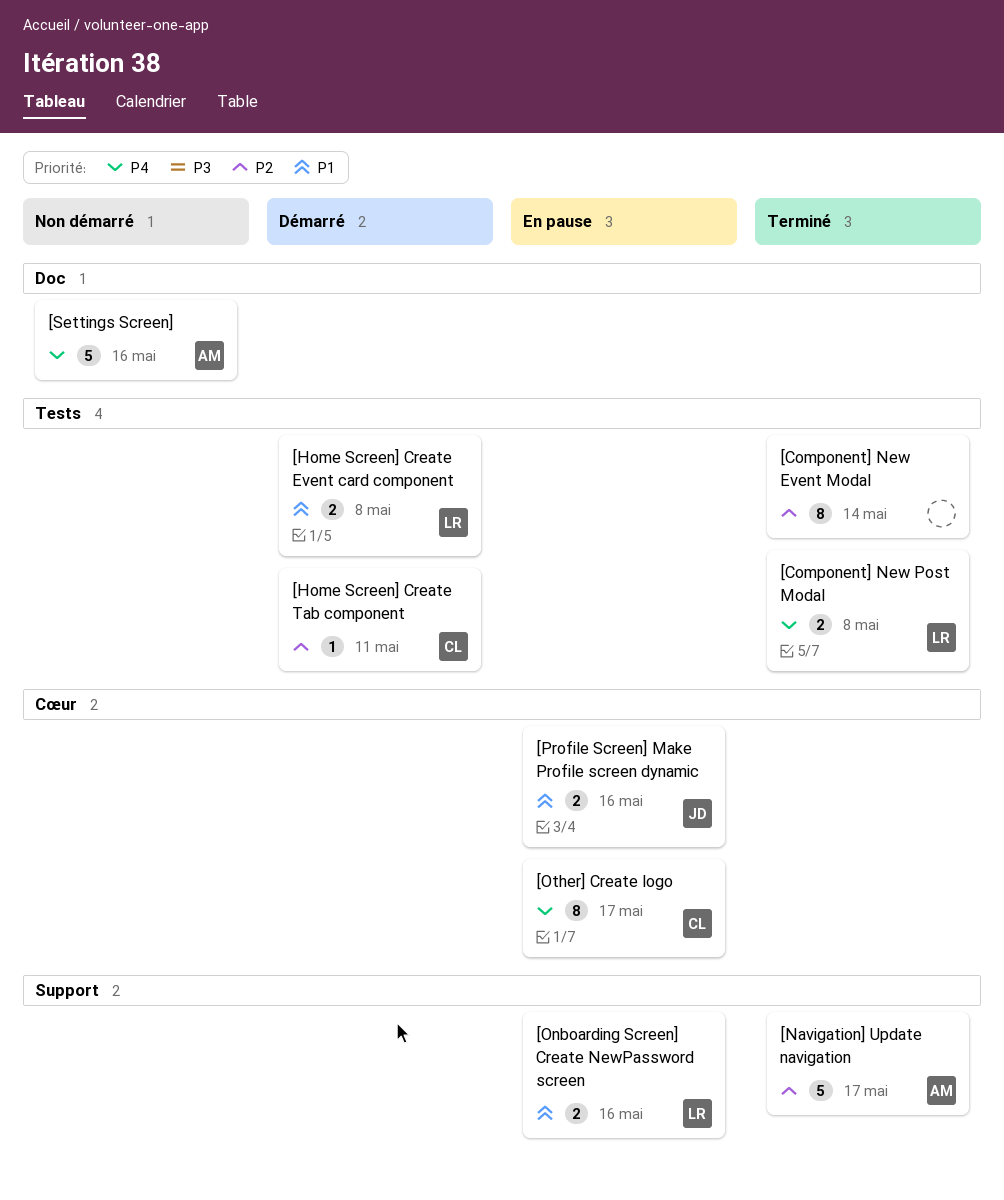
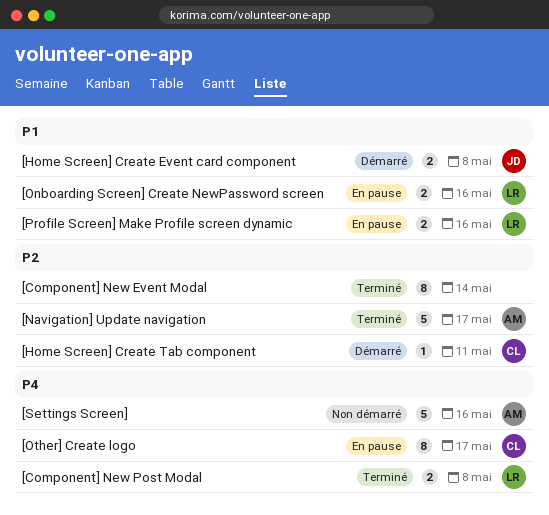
[Home Screen] Create Event card component, owner: LR -> JD
[Profile Screen] Make Profile screen dynamic, owner: JD -> LR

